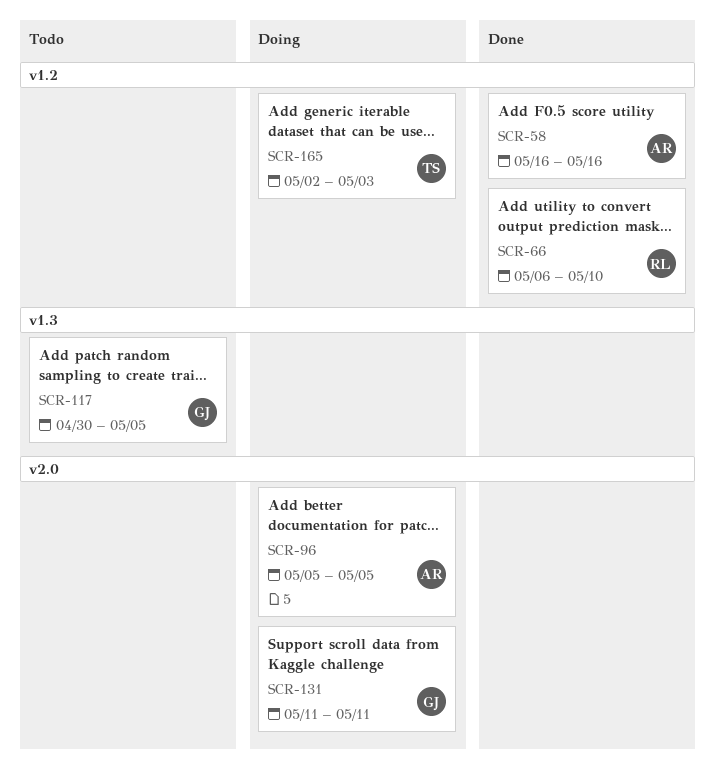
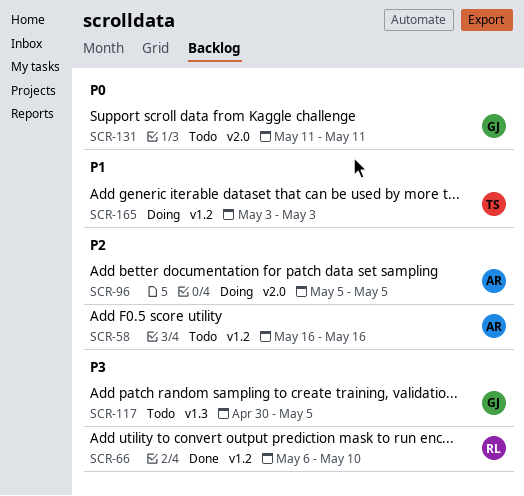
SCR-58, status: Done -> Todo
SCR-131, status: Doing -> Todo
SCR-165, start: May 2 -> May 3

